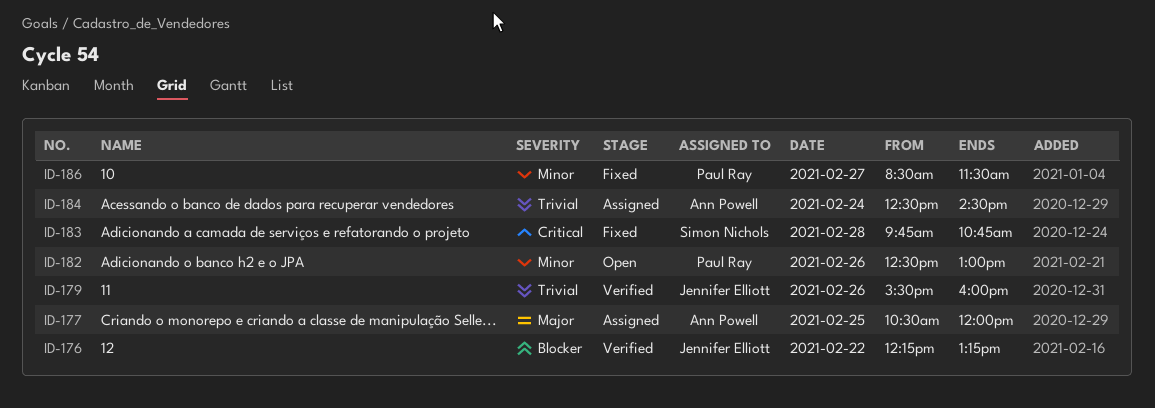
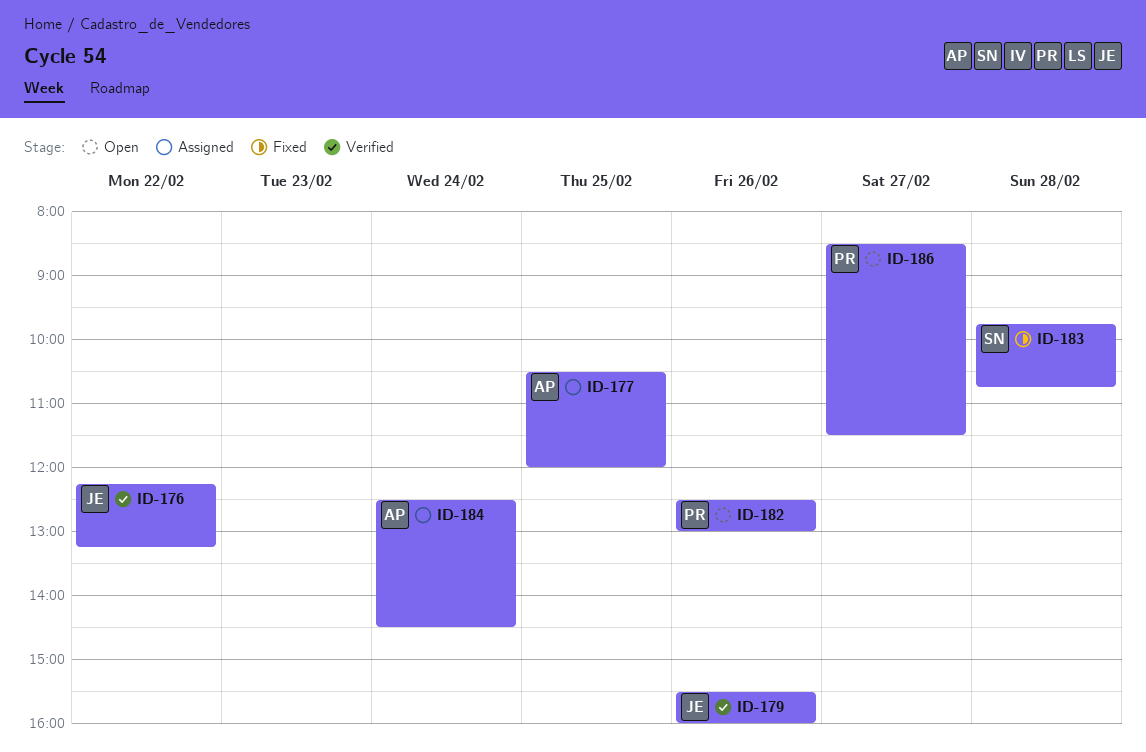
ID-186, status: Fixed -> Open

